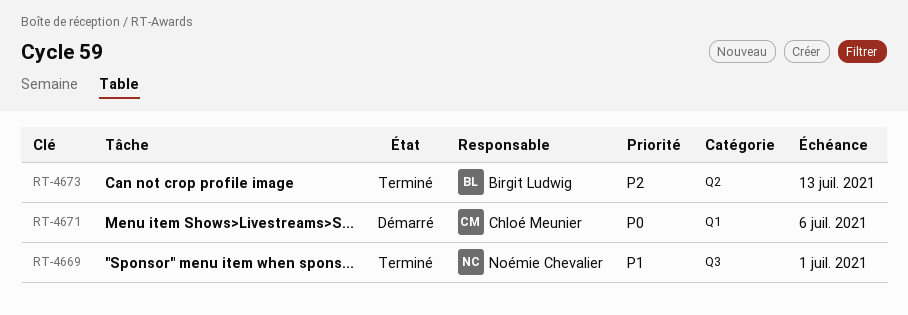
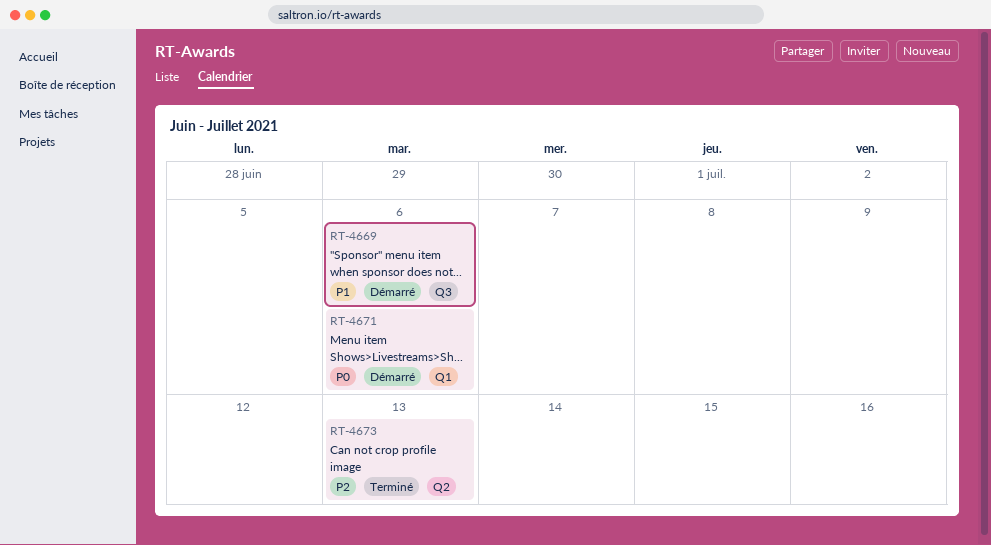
RT-4669, status: Terminé -> Démarré
RT-4669, due: Jul 1 -> Jul 6

